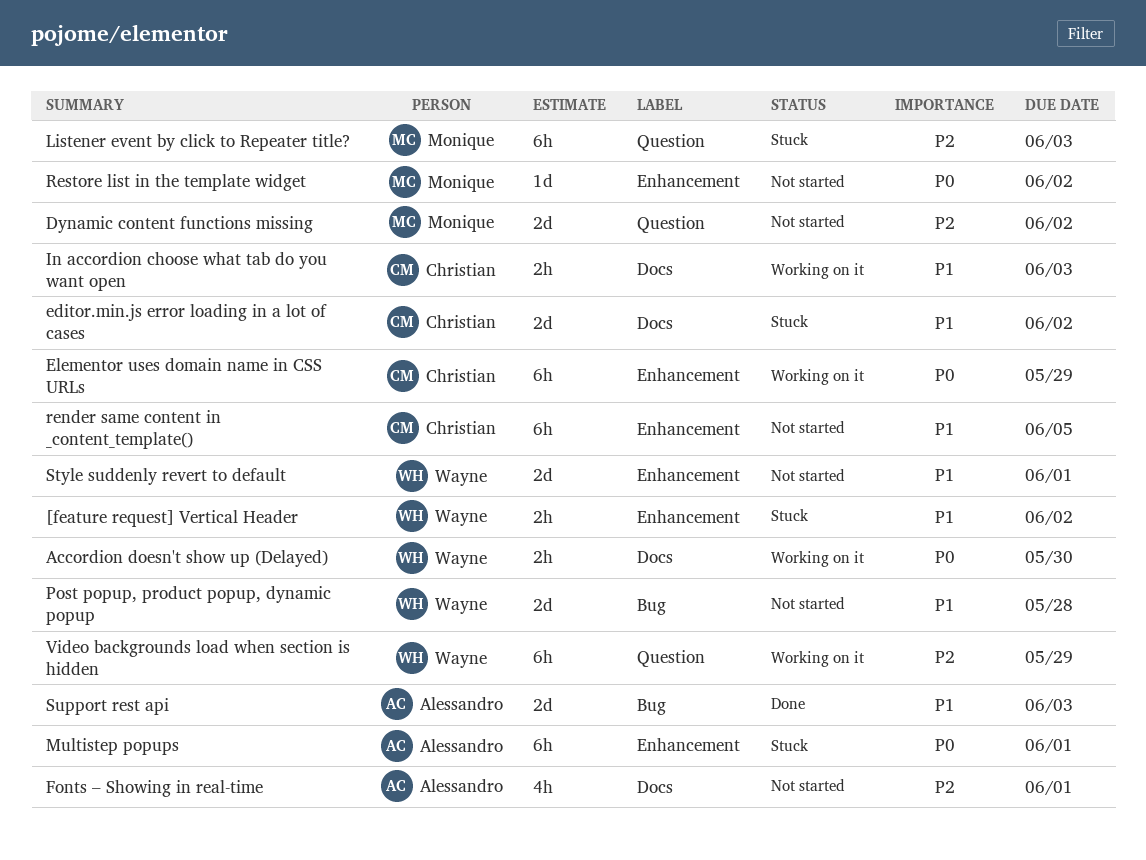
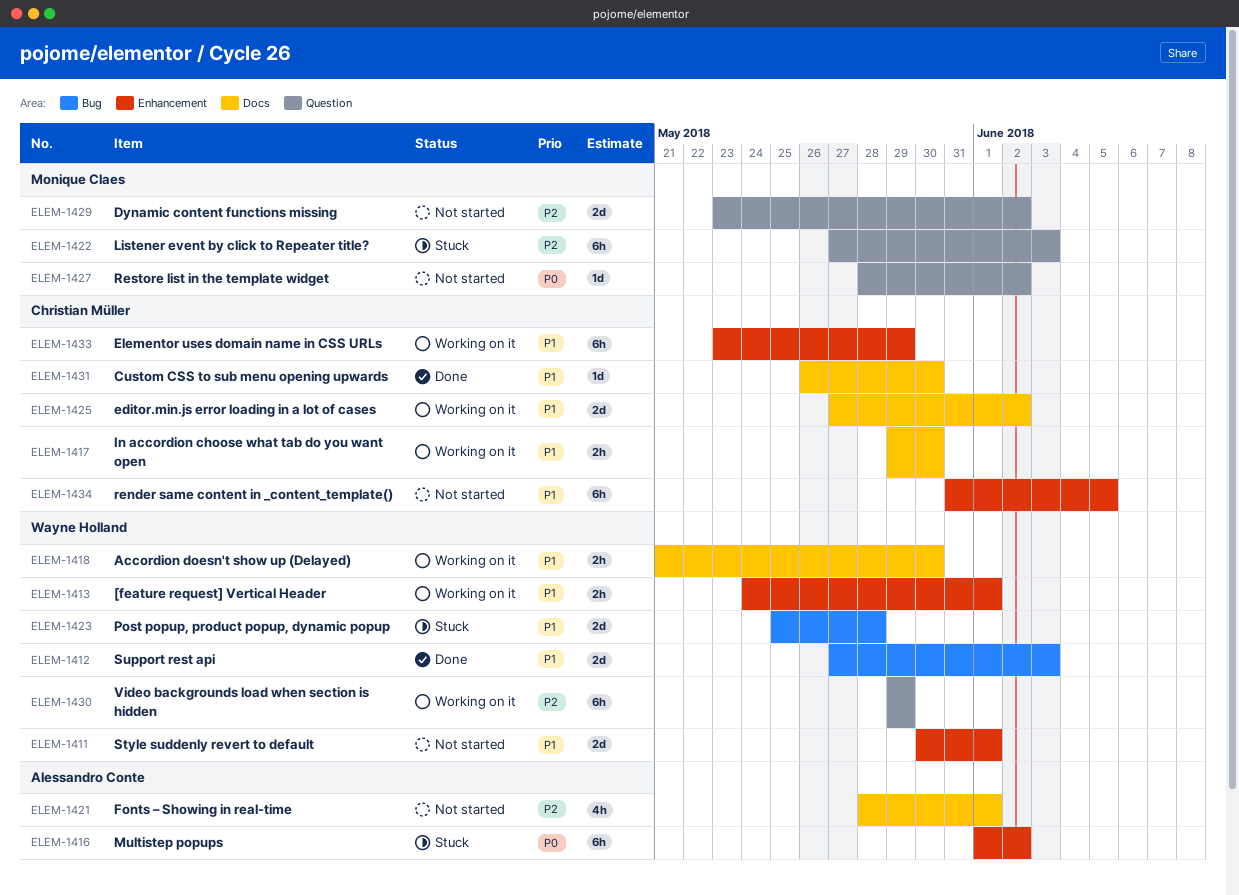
[feature request] Vertical Header, status: Stuck -> Working on it
[feature request] Vertical Header, due: Jun 2 -> Jun 1
Accordion doesn't show up (Delayed), priority: P0 -> P1
Custom CSS to sub menu opening upwards: none -> present
editor.min.js error loading in a lot of cases, status: Stuck -> Working on it
Elementor uses domain name in CSS URLs, priority: P0 -> P1
In accordion choose what tab do you want open, due: Jun 3 -> May 30
Multistep popups, due: Jun 1 -> Jun 2
Post popup, product popup, dynamic popup, status: Not started -> Stuck
Restore list in the template widget, label: Enhancement -> Question
Support rest api, owner: Alessandro Conte -> Wayne Holland

